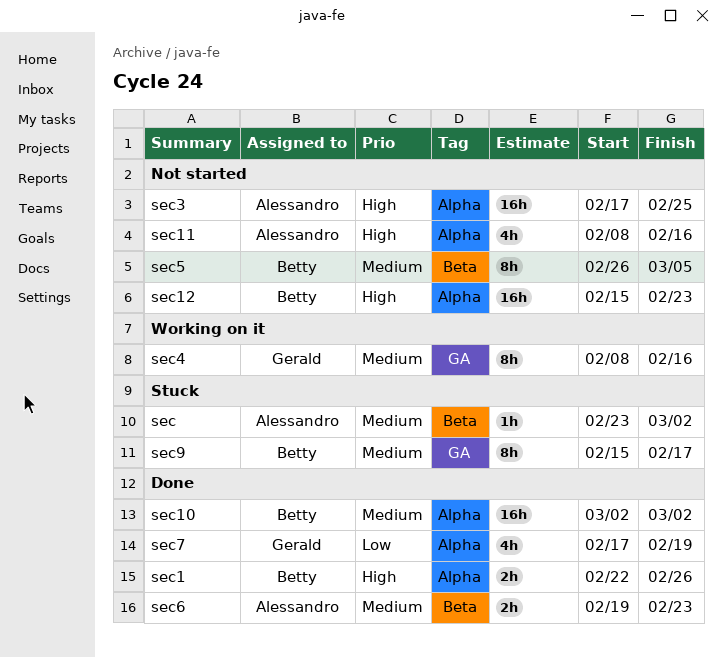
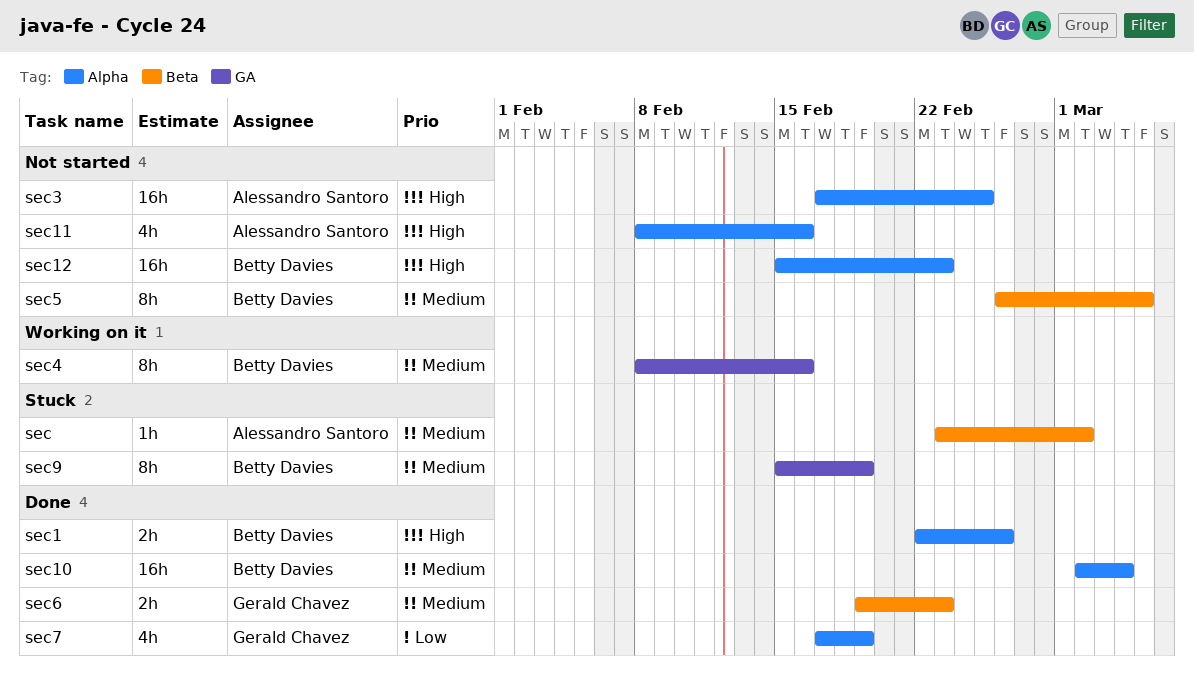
sec10, due: Mar 2 -> Mar 4
sec4, owner: Gerald Chavez -> Betty Davies
sec6, owner: Alessandro Santoro -> Gerald Chavez
sec9, due: Feb 17 -> Feb 19

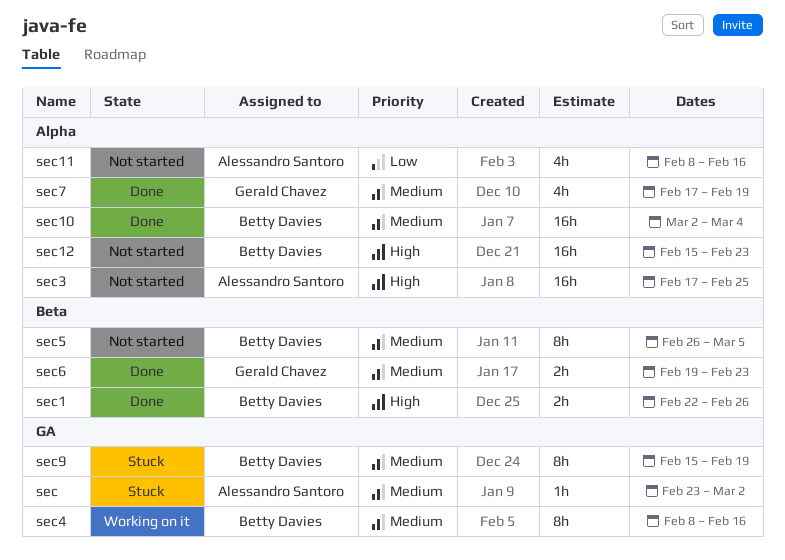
sec, label: Beta -> GA
sec1, label: Alpha -> Beta
sec11, priority: High -> Low
sec7, priority: Low -> Medium

